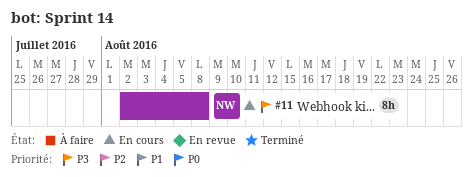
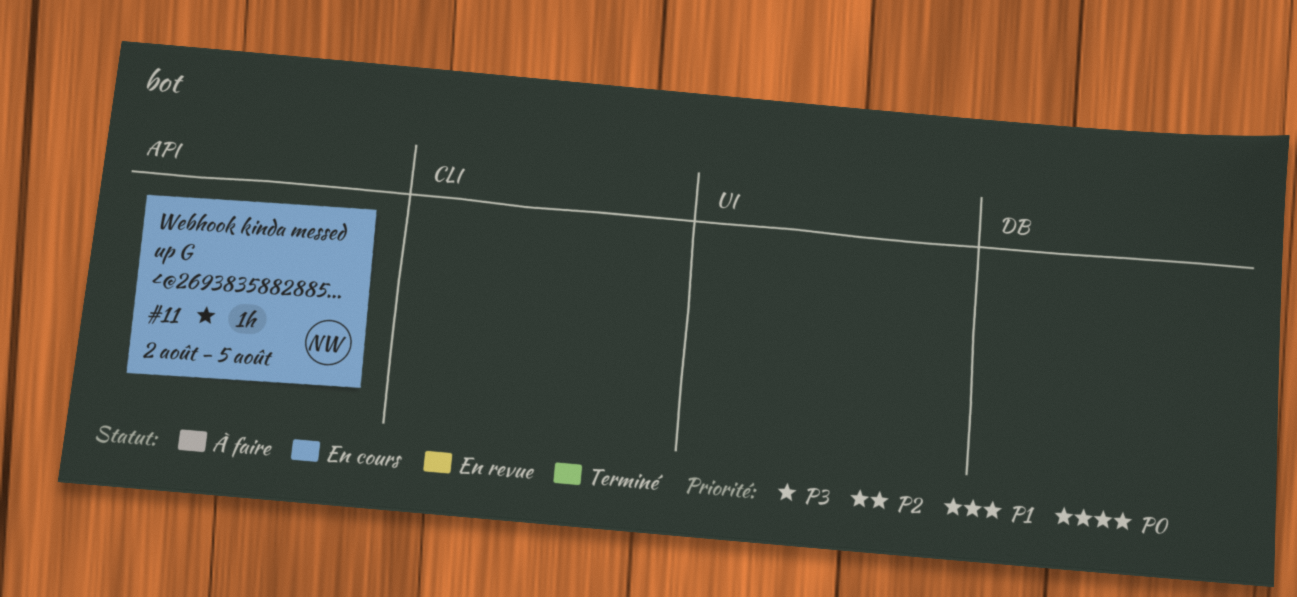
#11, estimate: 8h -> 1h
#11, due: Aug 8 -> Aug 5

